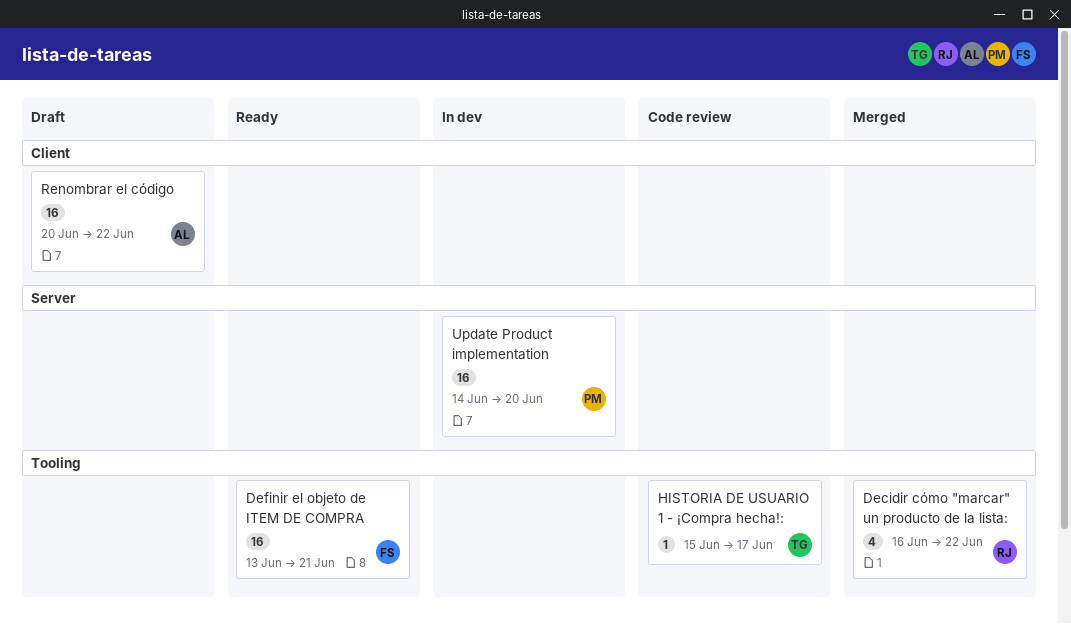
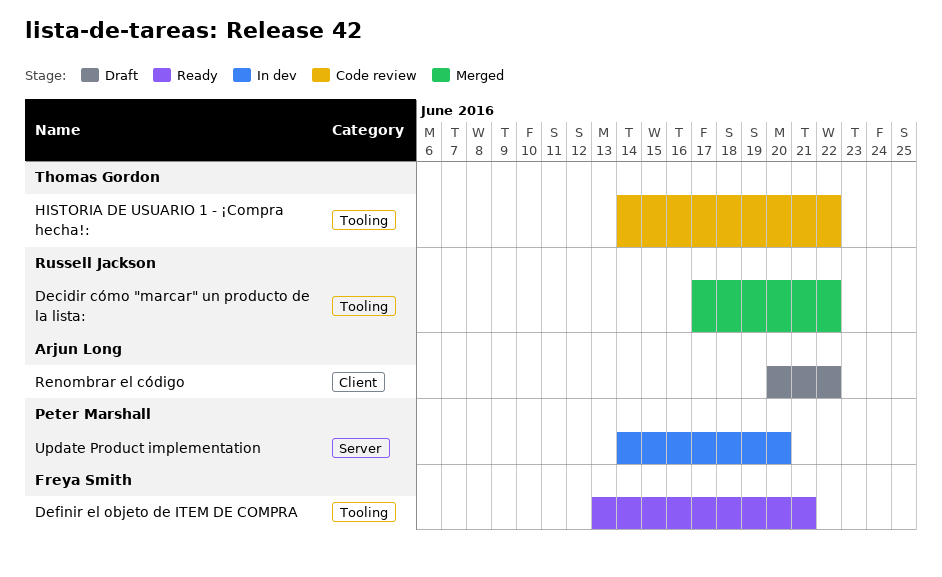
Decidir cómo "marcar" un producto de la lista:, start: Jun 16 -> Jun 17
HISTORIA DE USUARIO 1 - ¡Compra hecha!:, start: Jun 15 -> Jun 14
HISTORIA DE USUARIO 1 - ¡Compra hecha!:, due: Jun 17 -> Jun 22

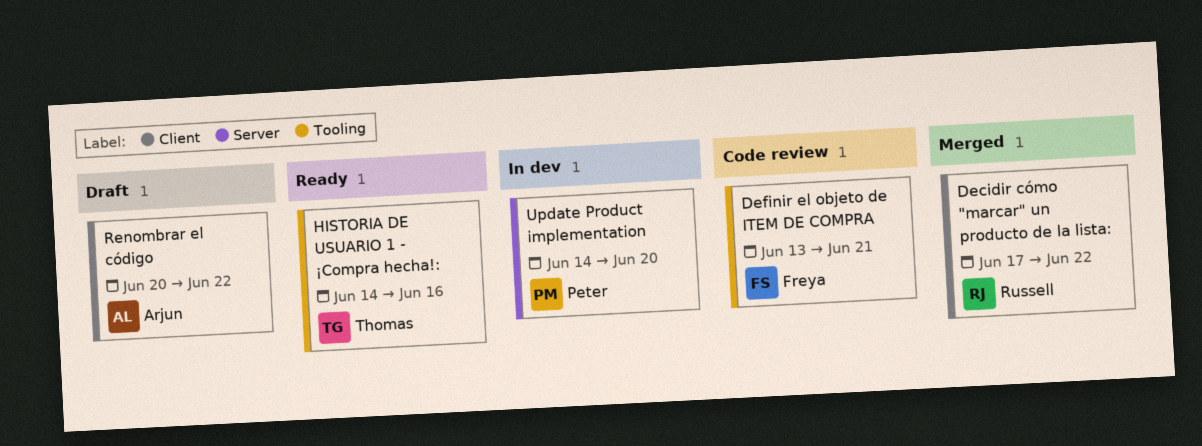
Decidir cómo "marcar" un producto de la lista:, label: Tooling -> Client
Definir el objeto de ITEM DE COMPRA, status: Ready -> Code review
HISTORIA DE USUARIO 1 - ¡Compra hecha!:, status: Code review -> Ready
HISTORIA DE USUARIO 1 - ¡Compra hecha!:, due: Jun 22 -> Jun 16

